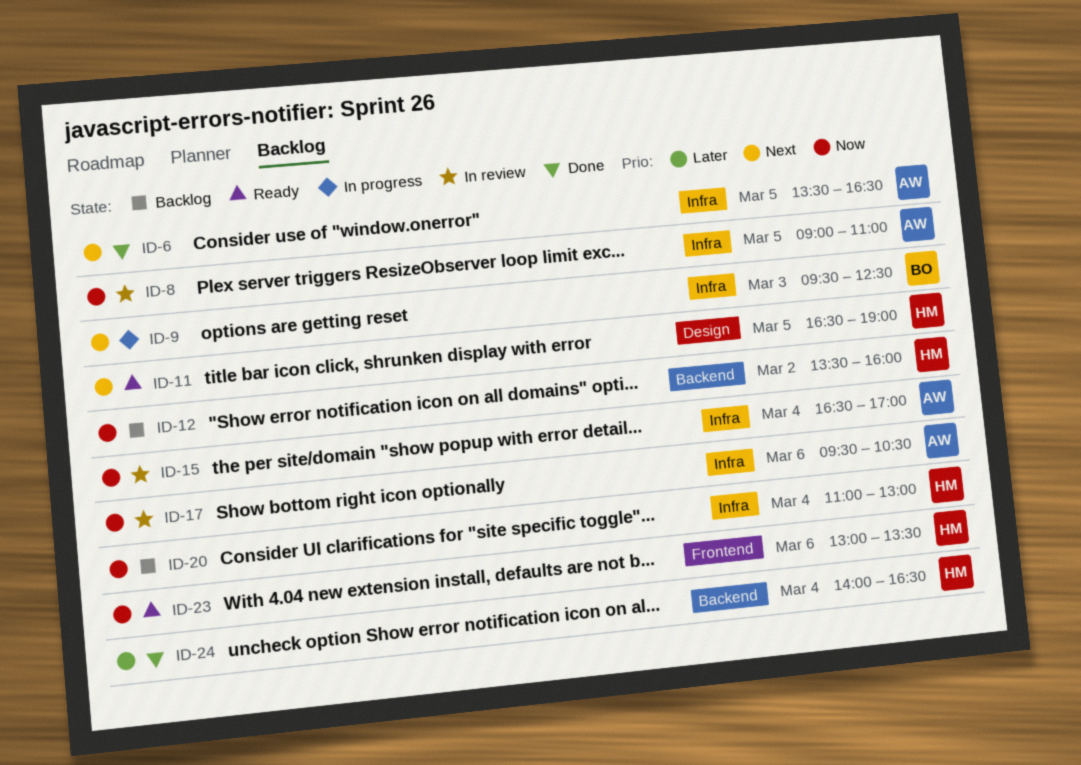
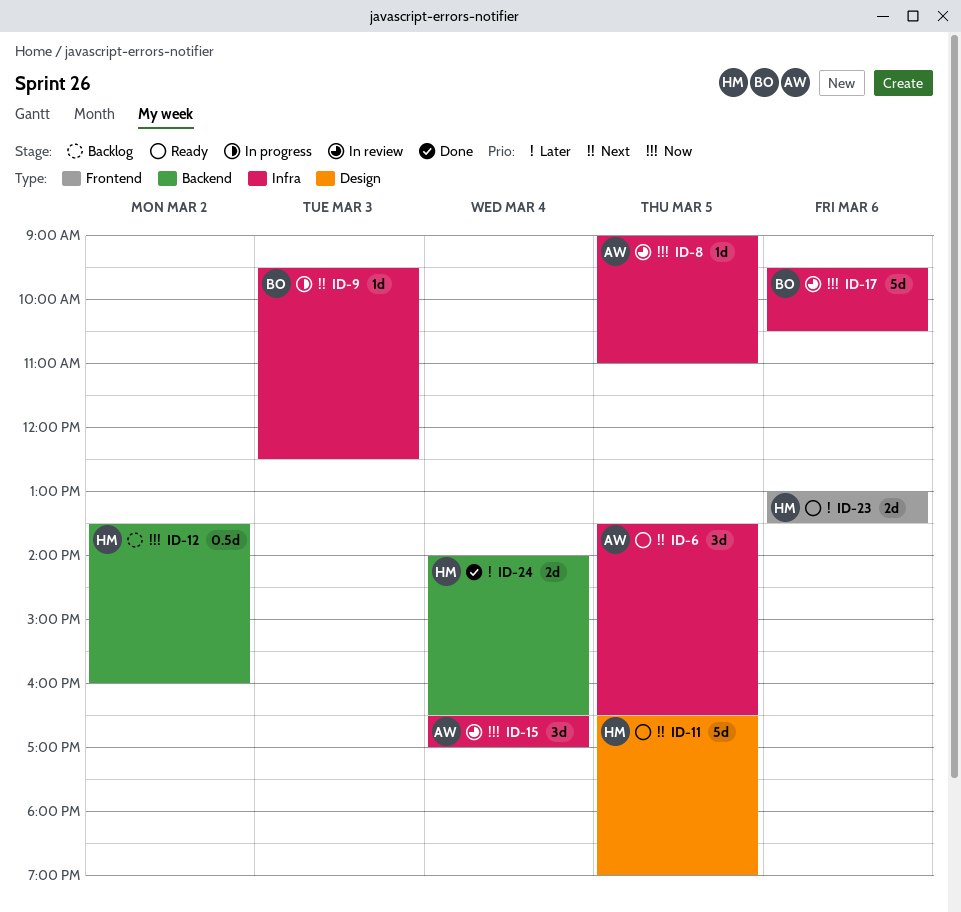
ID-6, status: Done -> Ready
ID-17, owner: AW -> BO
ID-20: present -> none
ID-23, priority: Now -> Later

